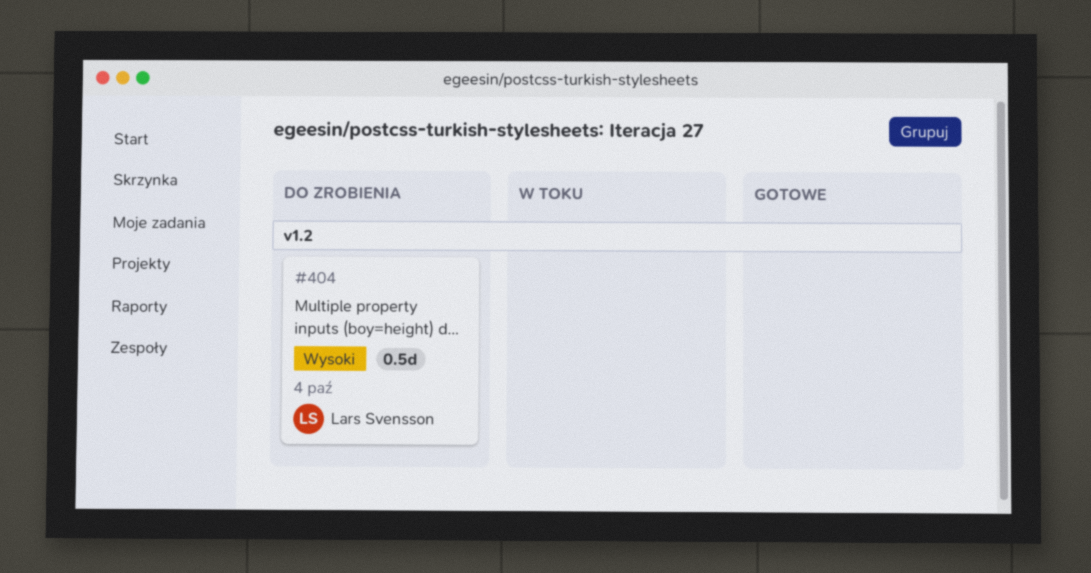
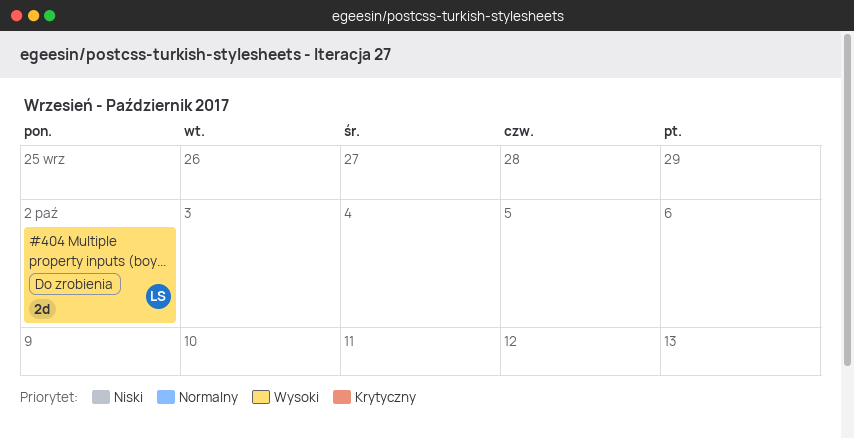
#404, estimate: 0.5d -> 2d
#404, due: Oct 4 -> Oct 2

